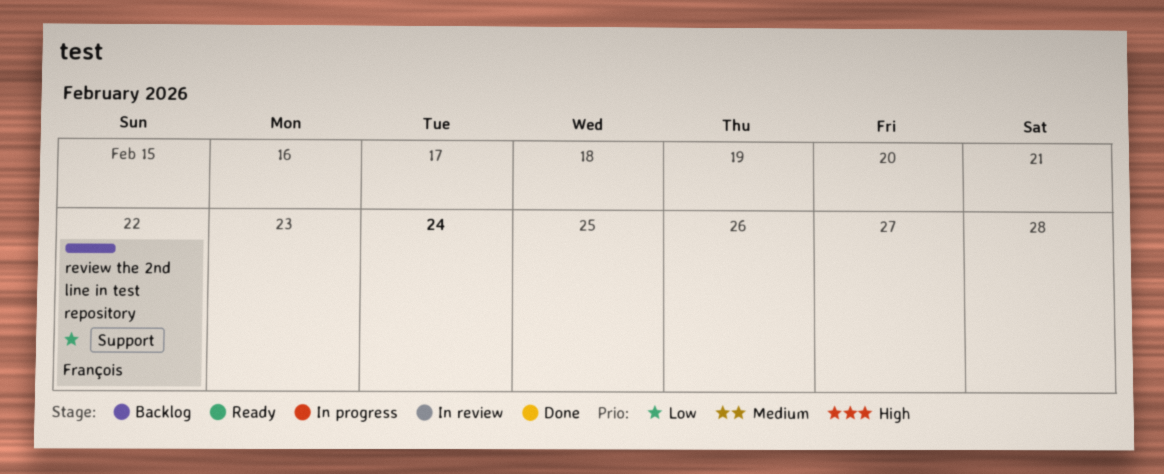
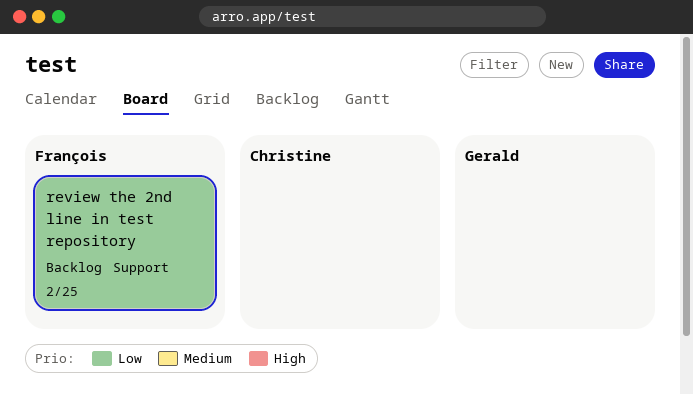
review the 2nd line in test repository, due: Feb 22 -> Feb 25

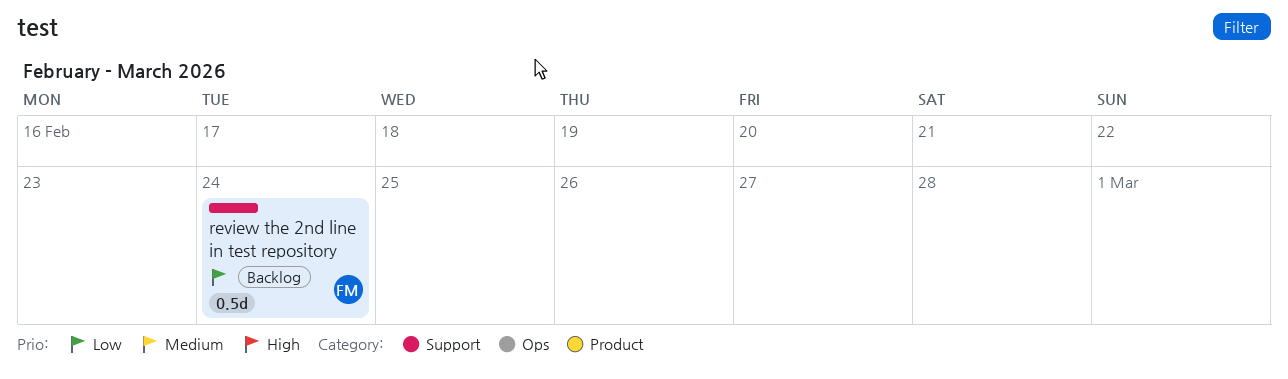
review the 2nd line in test repository, due: Feb 25 -> Feb 24

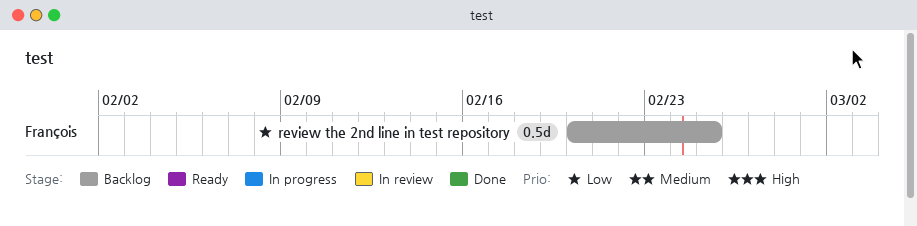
review the 2nd line in test repository, due: Feb 24 -> Feb 25

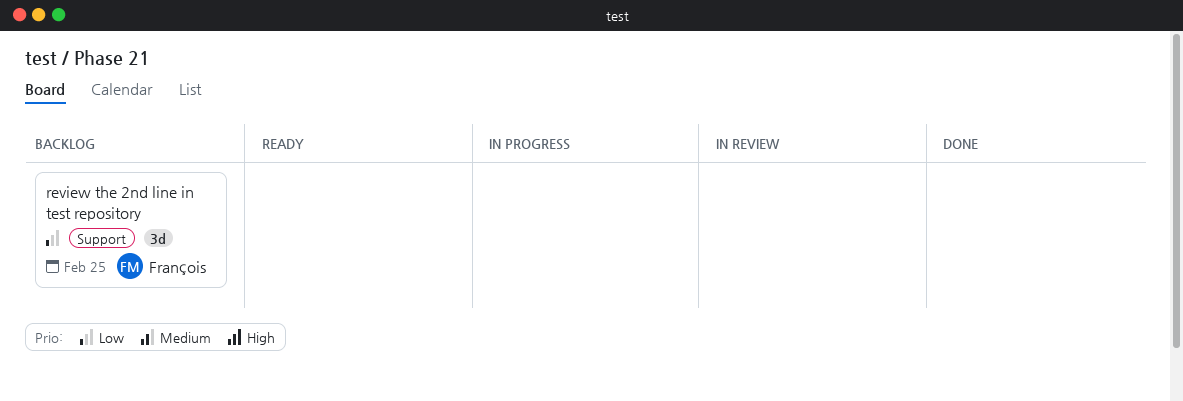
review the 2nd line in test repository, estimate: 0.5d -> 3d

